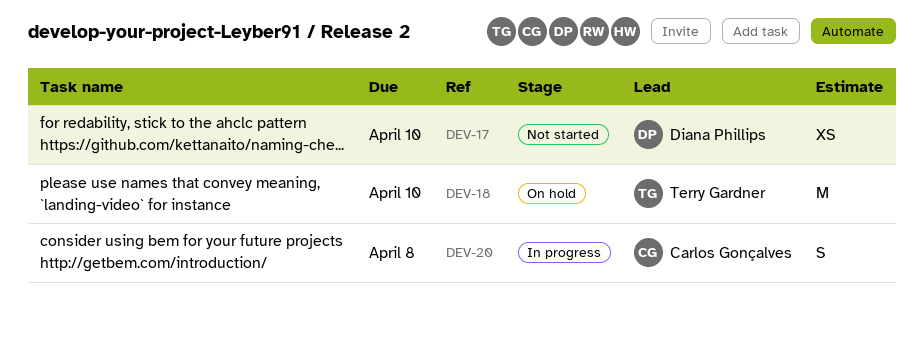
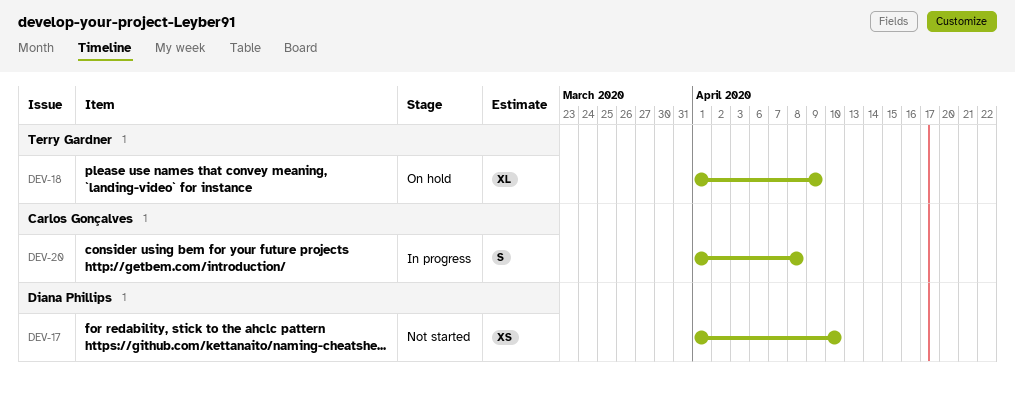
DEV-18, estimate: M -> XL
DEV-18, due: Apr 10 -> Apr 9

